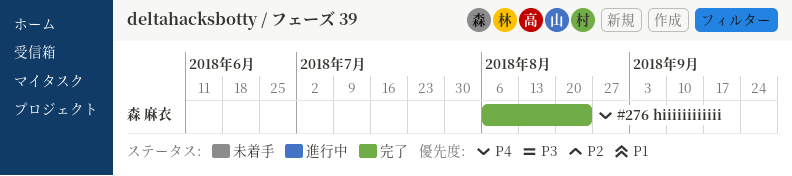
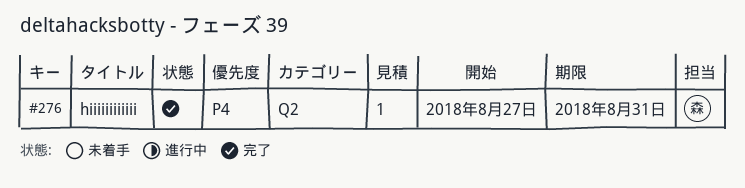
#276, start: Aug 6 -> Aug 27
#276, due: Aug 24 -> Aug 31

